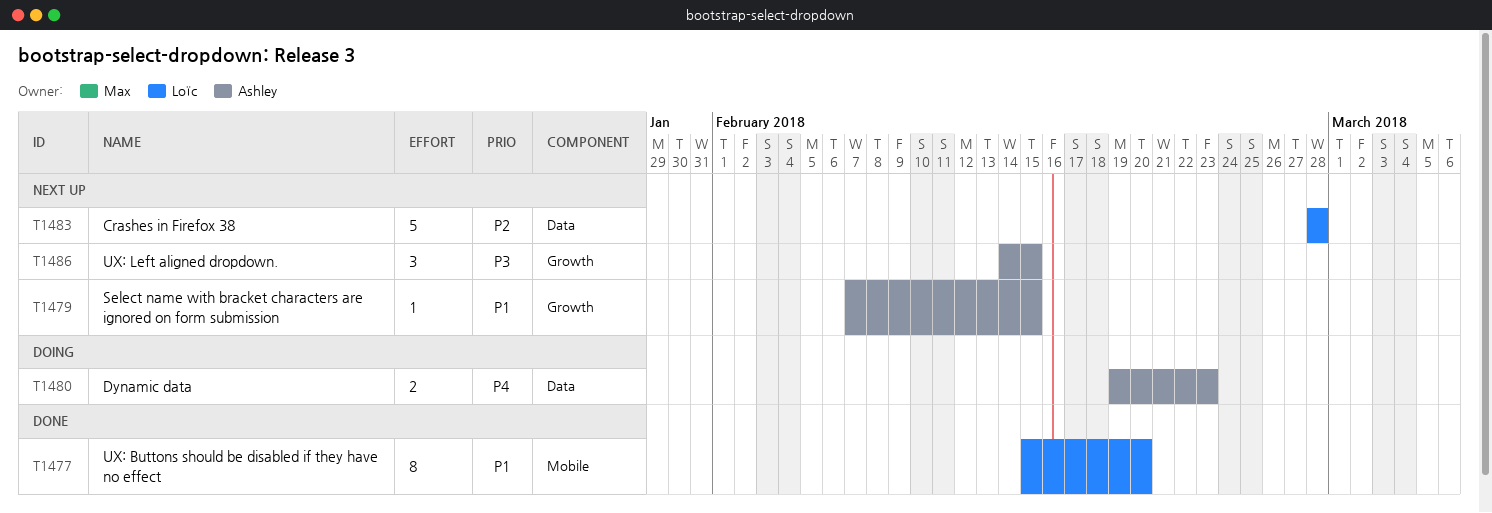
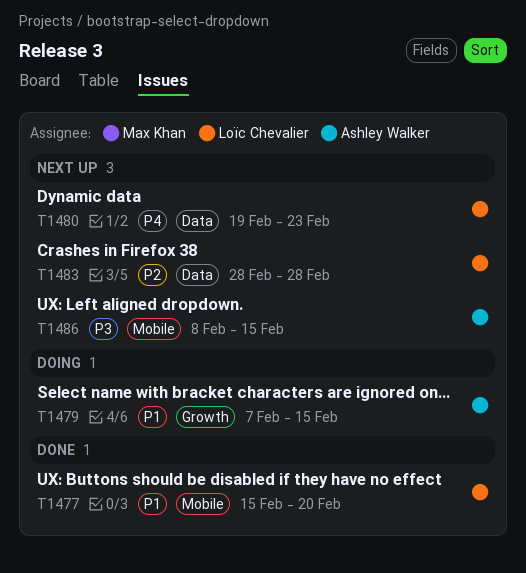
T1479, status: Next up -> Doing
T1480, status: Doing -> Next up
T1480, owner: Ashley Walker -> Loïc Chevalier
T1486, label: Growth -> Mobile
T1486, start: Feb 14 -> Feb 8

